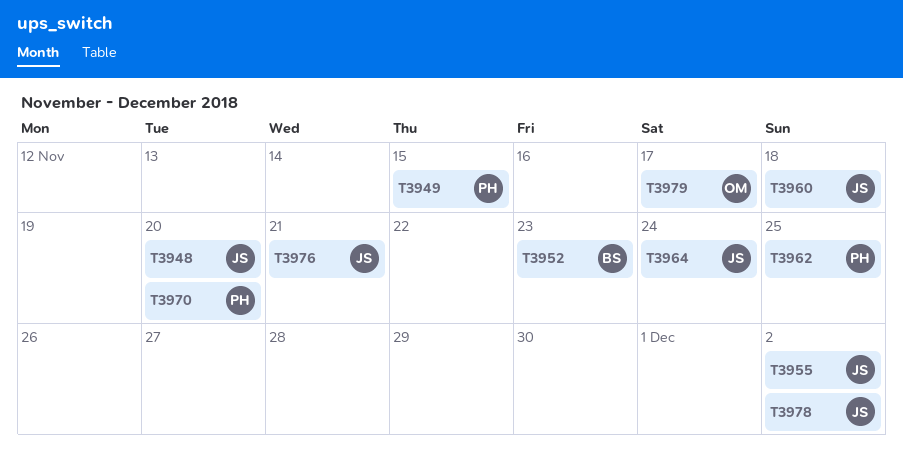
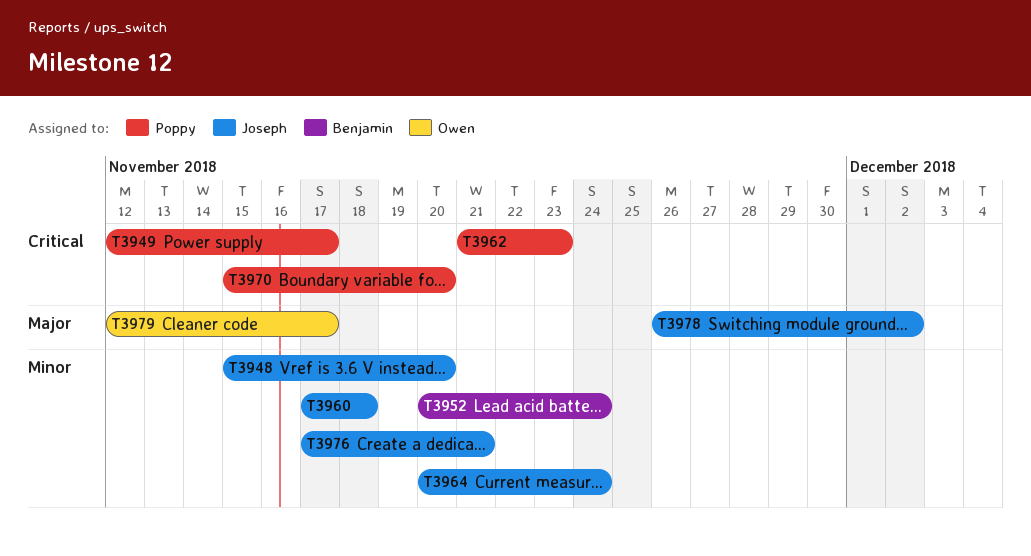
T3949, due: Nov 15 -> Nov 17
T3952, due: Nov 23 -> Nov 24
T3955: present -> none
T3962, due: Nov 25 -> Nov 23

